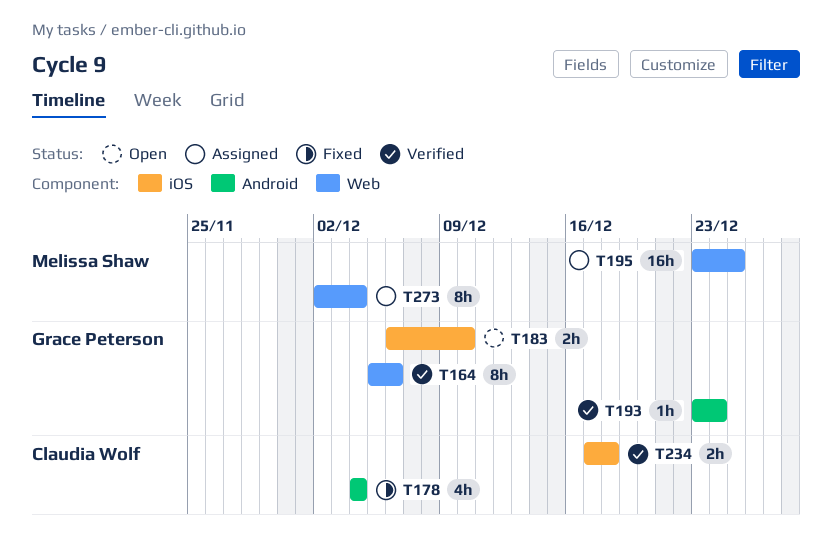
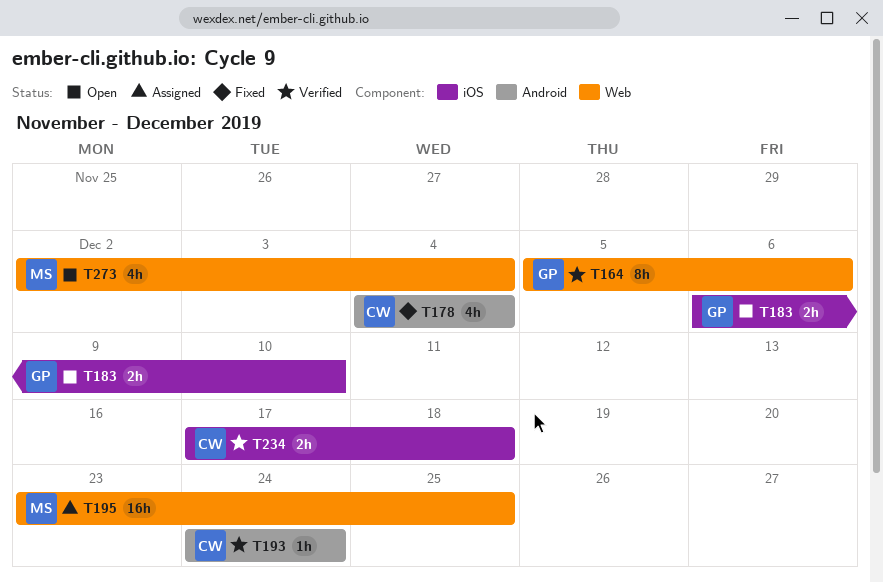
T193, owner: Grace Peterson -> Claudia Wolf
T193, start: Dec 23 -> Dec 24
T273, status: Assigned -> Open
T273, estimate: 8h -> 4h

